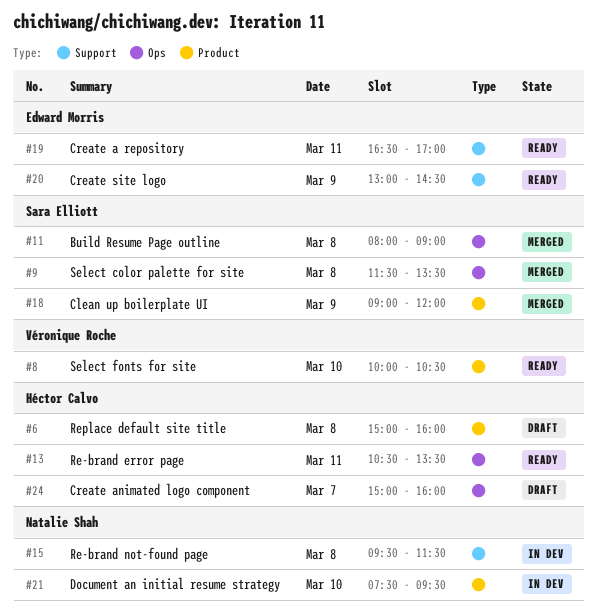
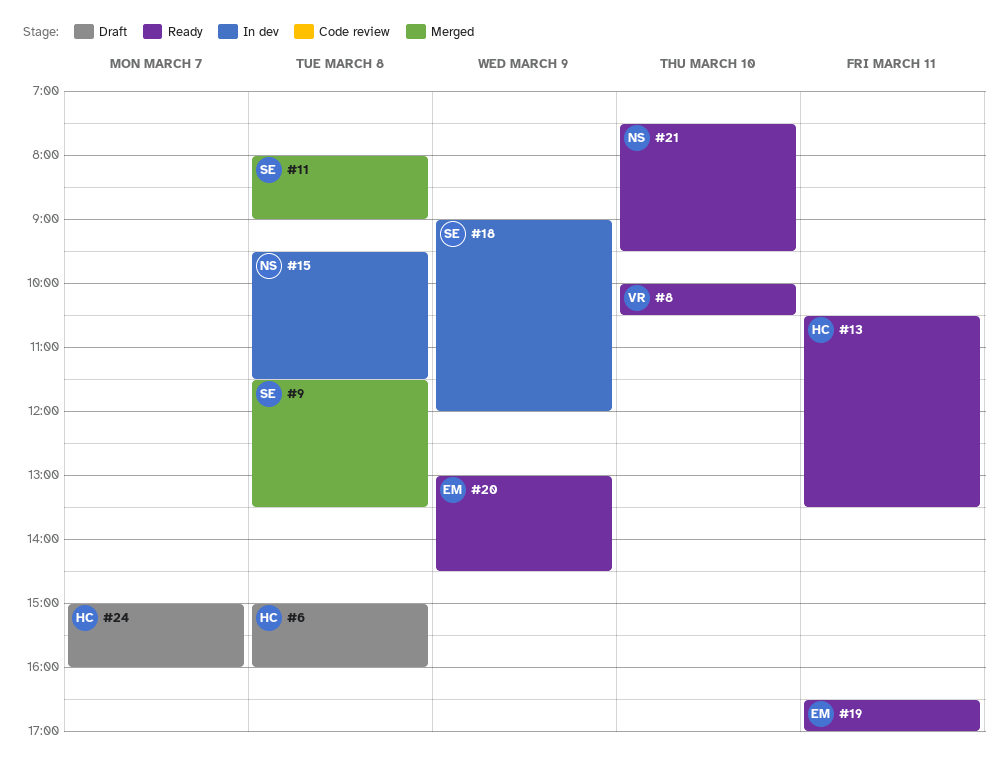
#18, status: Merged -> In dev
#21, status: In dev -> Ready

